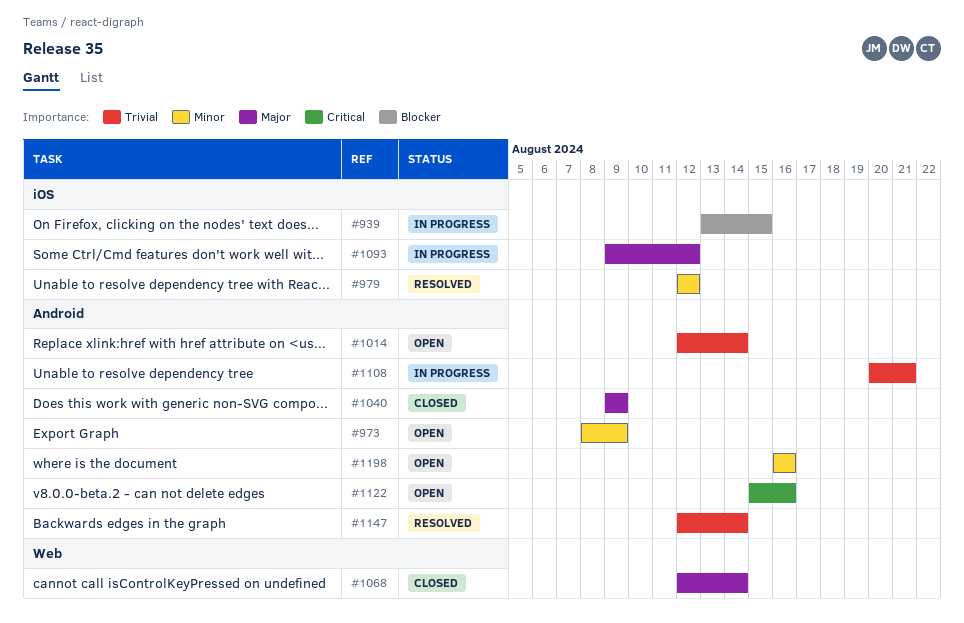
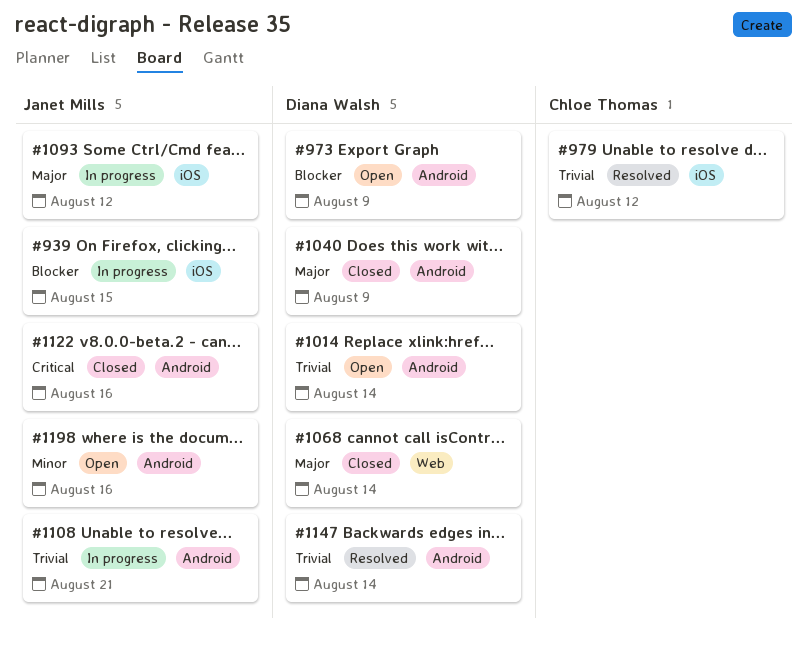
#973, priority: Minor -> Blocker
#979, priority: Minor -> Trivial
#1122, status: Open -> Closed

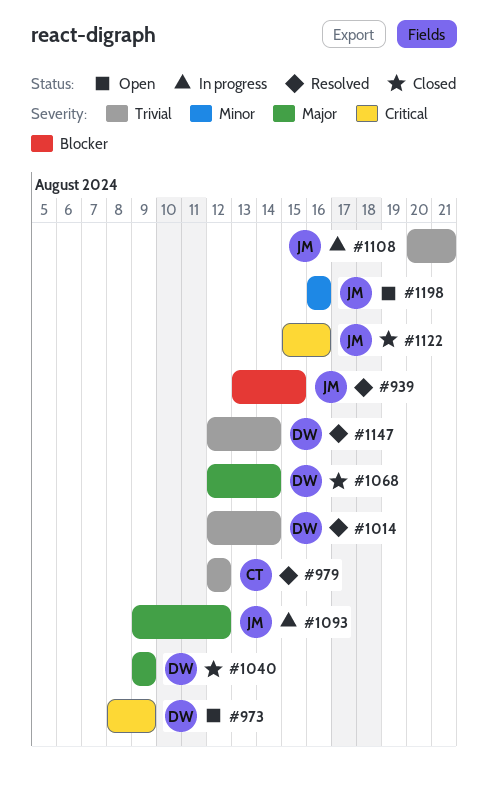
#939, status: In progress -> Resolved
#973, priority: Blocker -> Critical
#1014, status: Open -> Resolved

